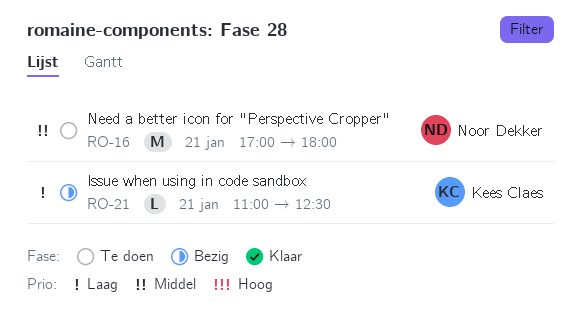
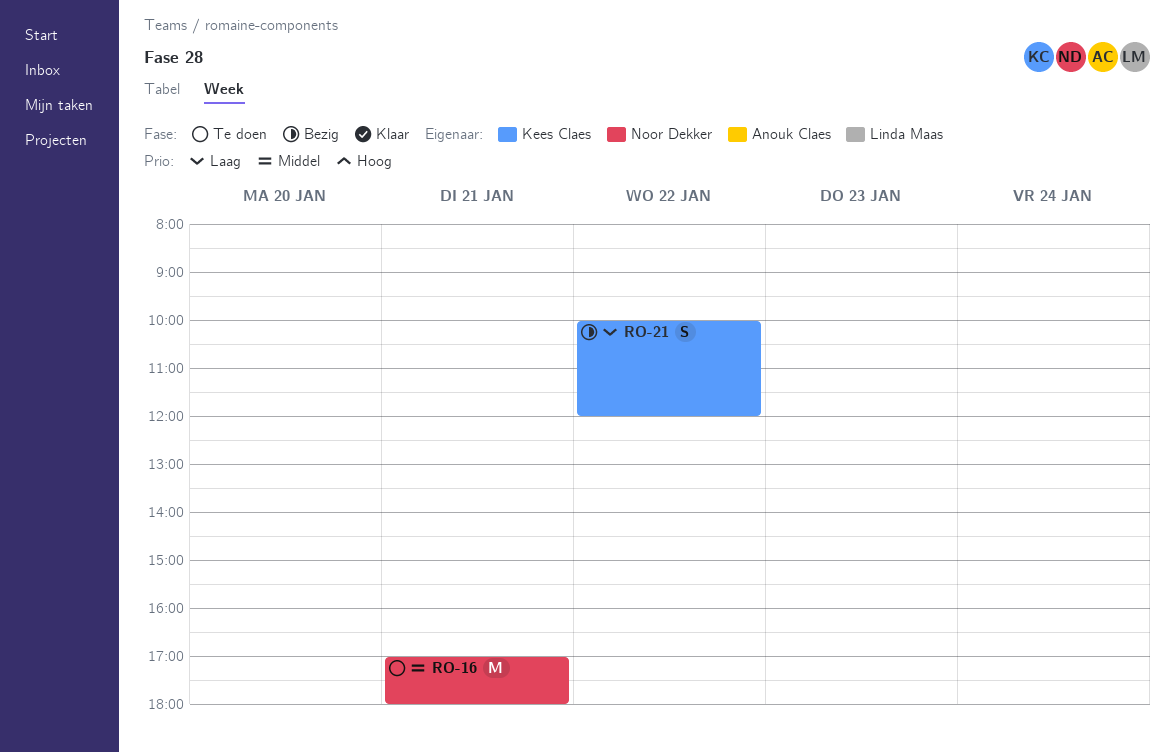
RO-21, estimate: L -> S
RO-21, day: Jan 21 -> Jan 22
RO-21, begins: 11:00 -> 10:00
RO-21, ends: 12:30 -> 12:00

